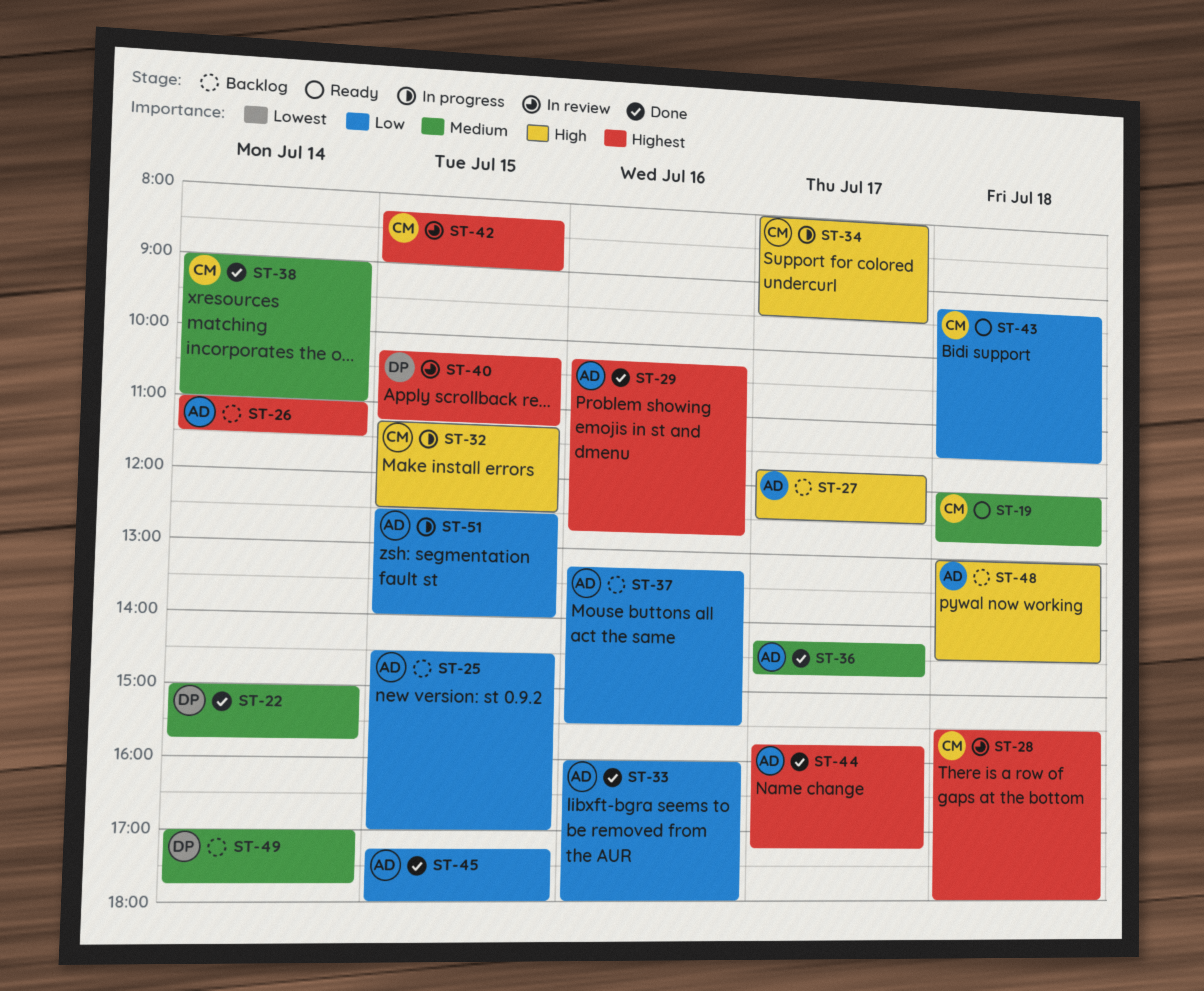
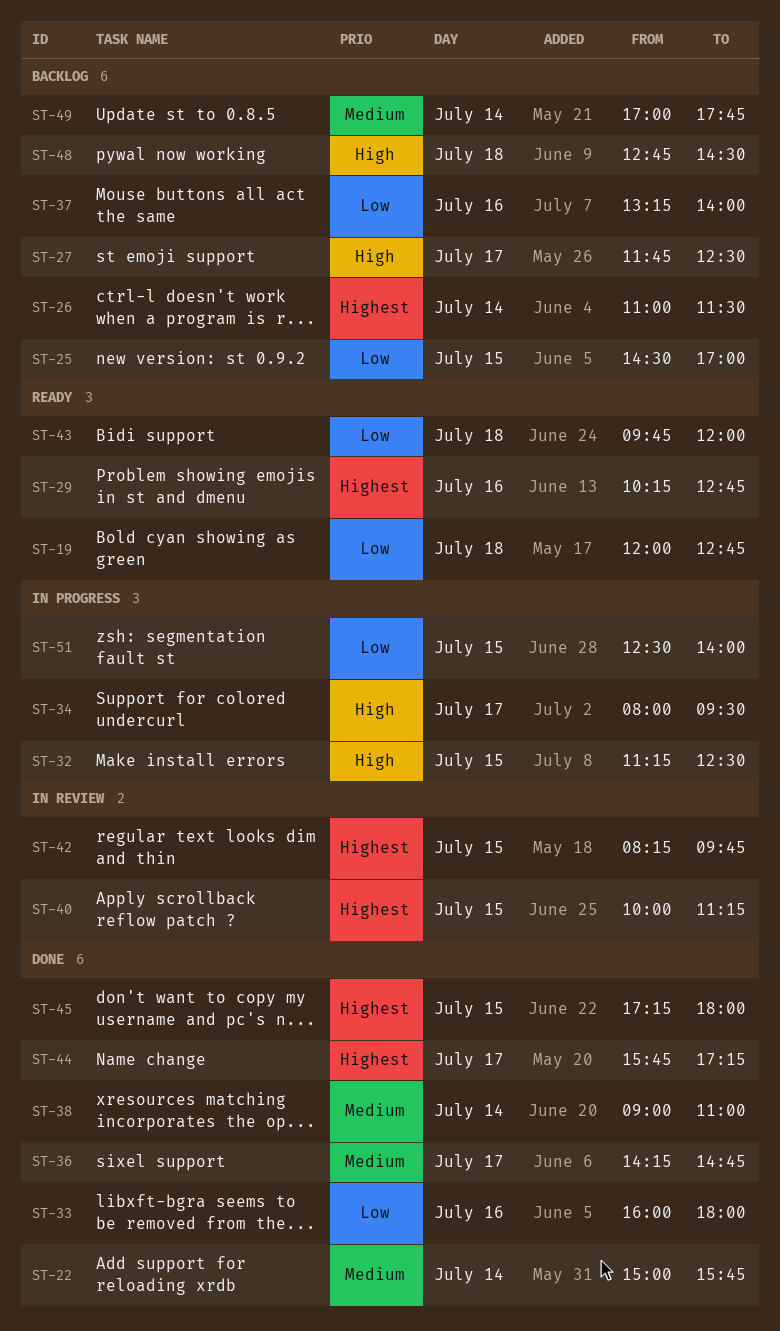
ST-19, priority: Medium -> Low
ST-28: present -> none
ST-29, status: Done -> Ready
ST-37, ends: 15:30 -> 14:00
ST-40, begins: 10:15 -> 10:00
ST-42, ends: 09:00 -> 09:45
ST-43, begins: 09:15 -> 09:45
ST-43, ends: 11:30 -> 12:00
ST-45, priority: Low -> Highest
ST-48, begins: 13:00 -> 12:45

